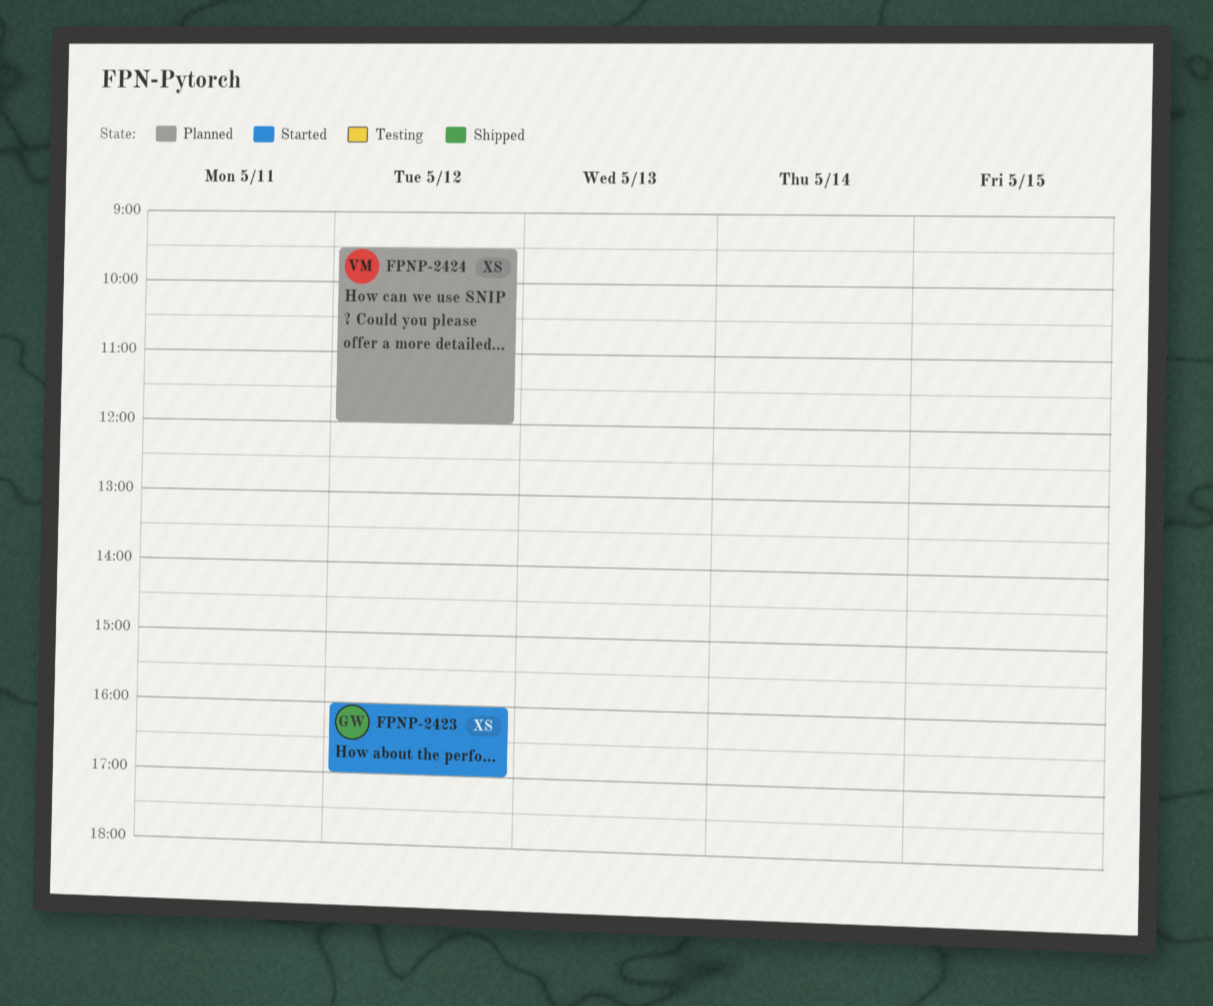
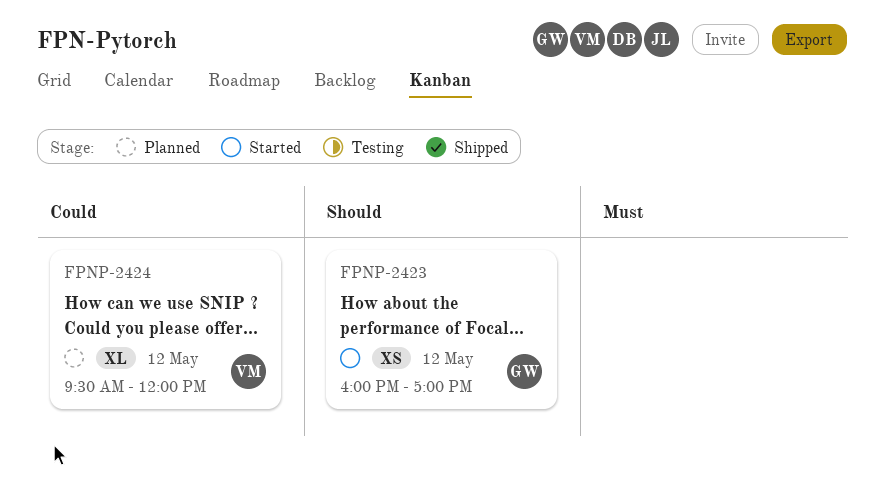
FPNP-2424, estimate: XS -> XL

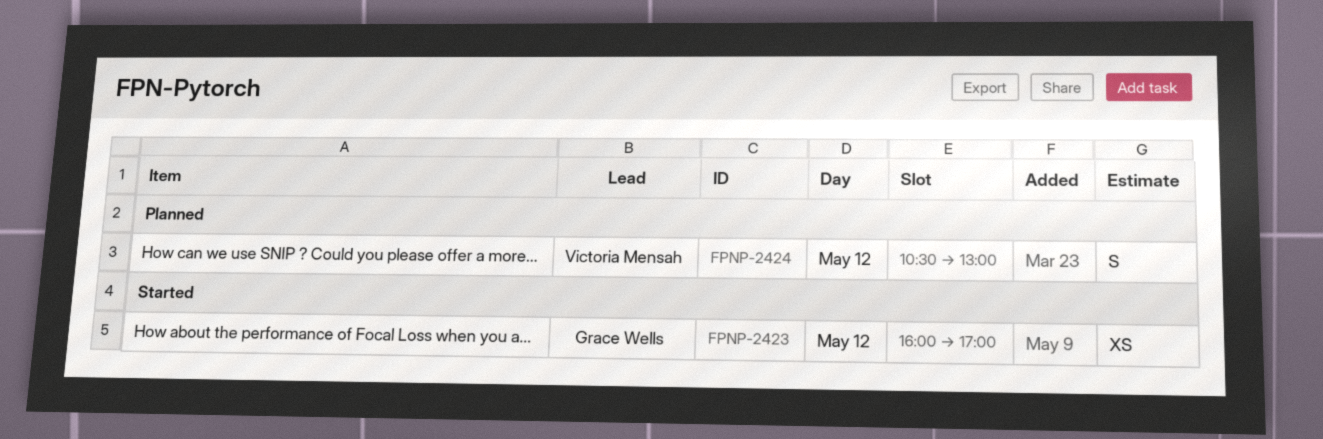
FPNP-2424, estimate: XL -> S
FPNP-2424, begins: 09:30 -> 10:30
FPNP-2424, ends: 12:00 -> 13:00

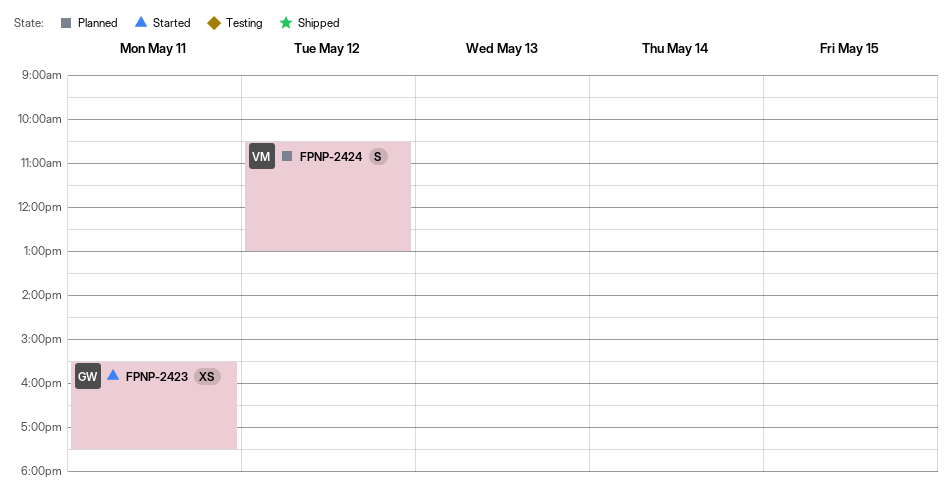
FPNP-2423, day: May 12 -> May 11
FPNP-2423, begins: 16:00 -> 15:30
FPNP-2423, ends: 17:00 -> 17:30

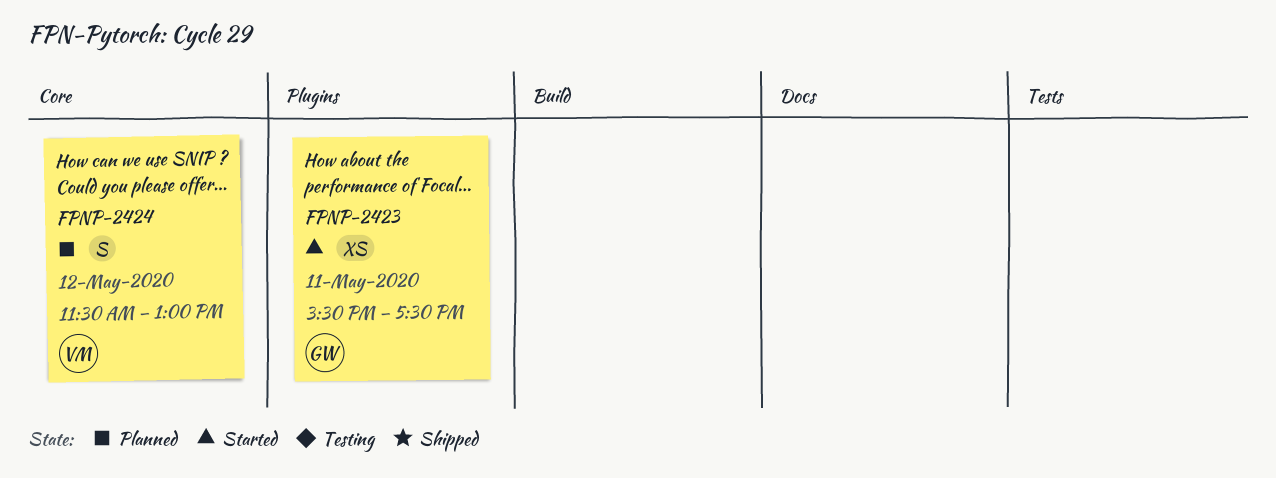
FPNP-2424, begins: 10:30 -> 11:30

